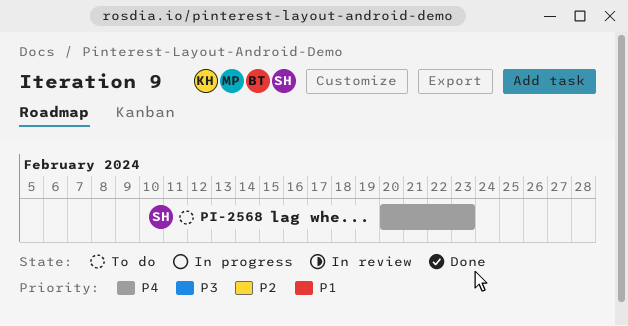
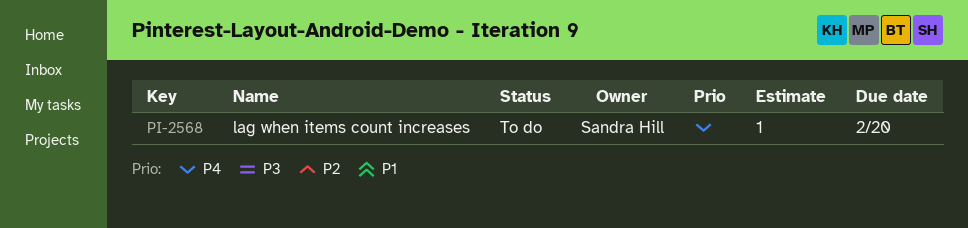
PI-2568, due: Feb 23 -> Feb 20

